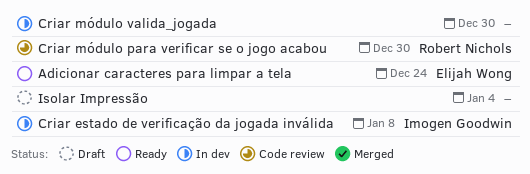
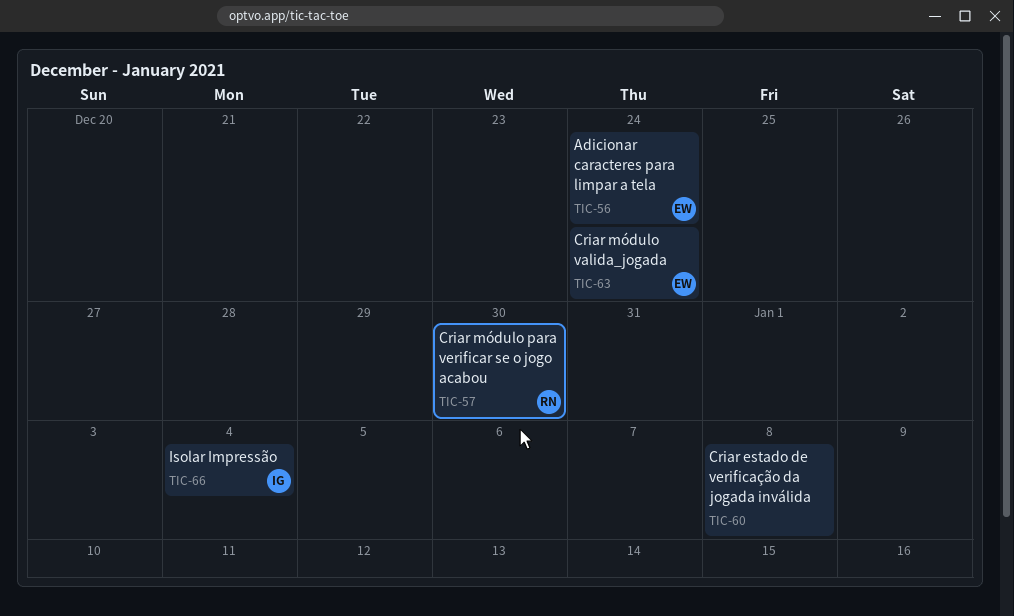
Criar estado de verificação da jogada inválida, owner: Imogen Goodwin -> none
Criar módulo valida_jogada, owner: none -> Elijah Wong
Criar módulo valida_jogada, due: Dec 30 -> Dec 24
Isolar Impressão, owner: none -> Imogen Goodwin

